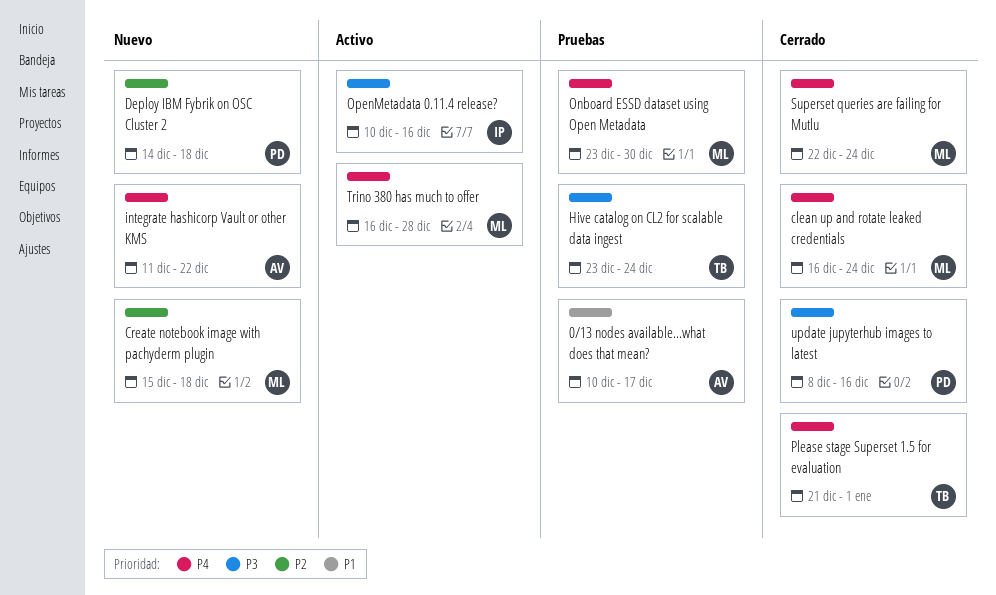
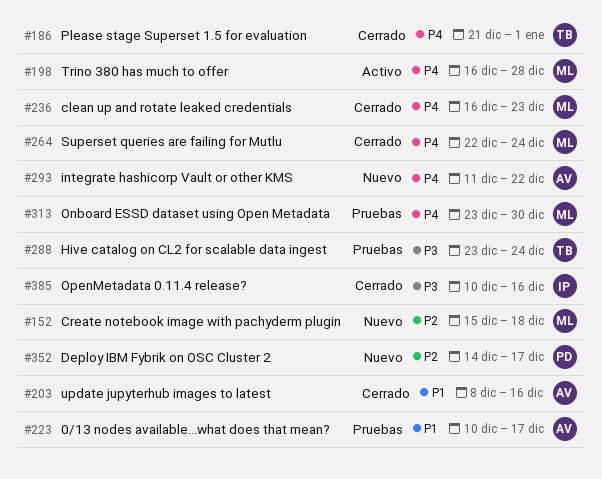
clean up and rotate leaked credentials, due: Dec 24 -> Dec 23
Deploy IBM Fybrik on OSC Cluster 2, due: Dec 18 -> Dec 17
OpenMetadata 0.11.4 release?, status: Activo -> Cerrado
update jupyterhub images to latest, owner: PD -> AV
update jupyterhub images to latest, priority: P3 -> P1

